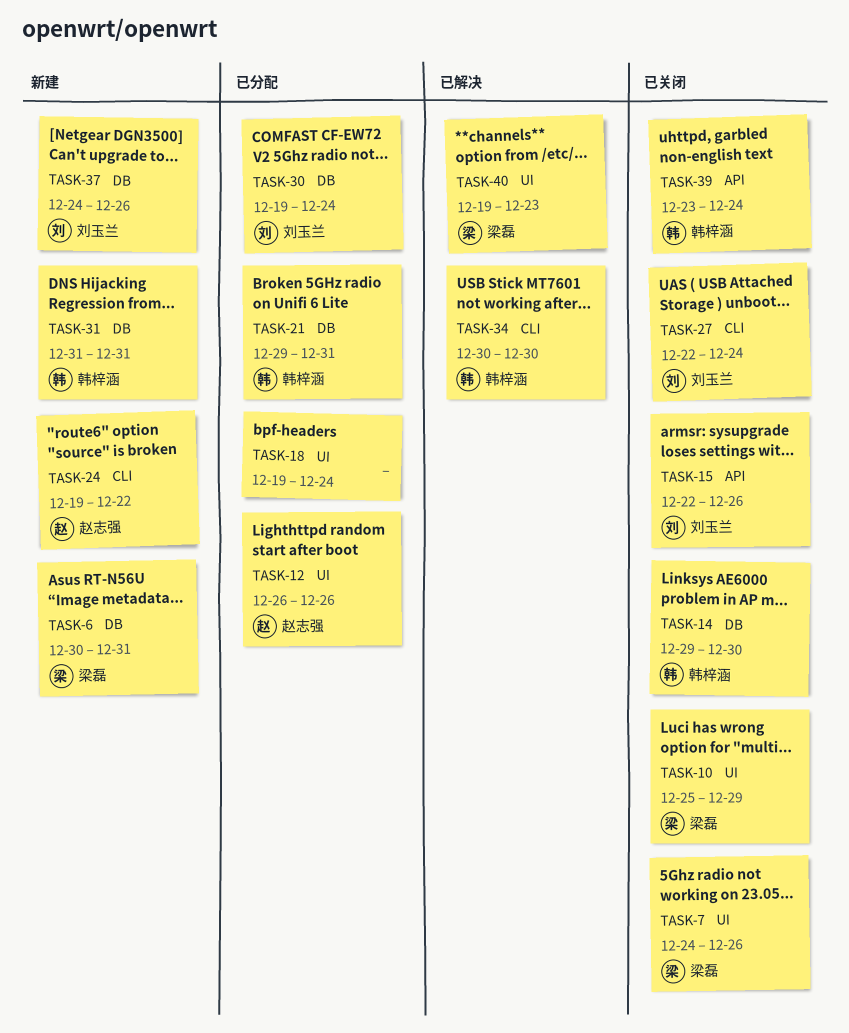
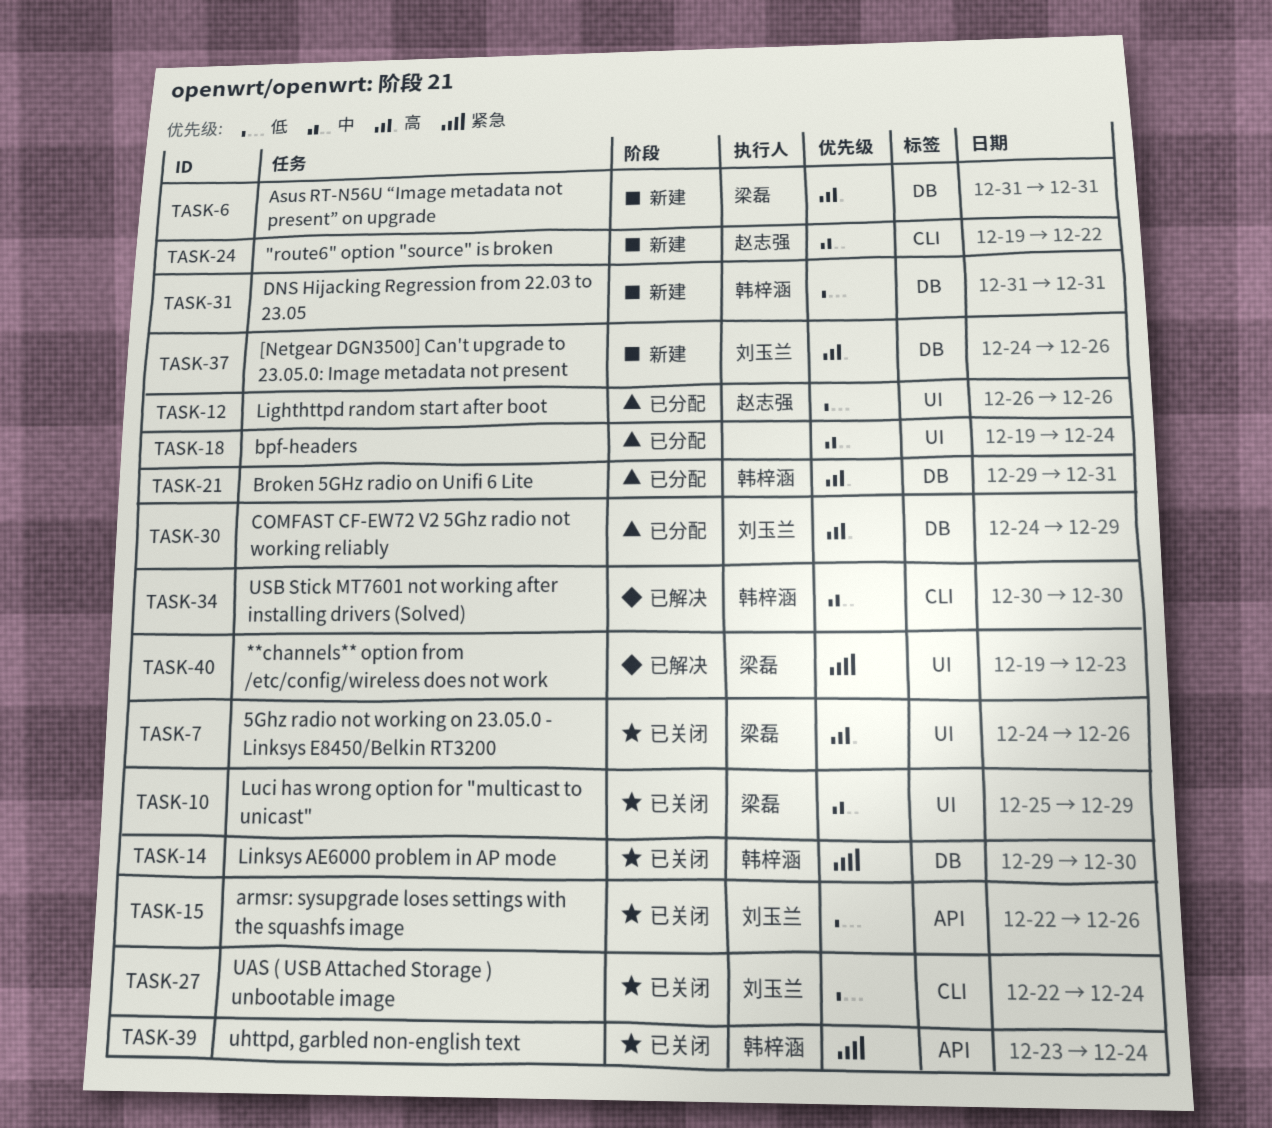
TASK-6, start: Dec 30 -> Dec 31
TASK-30, start: Dec 19 -> Dec 24
TASK-30, due: Dec 24 -> Dec 29

